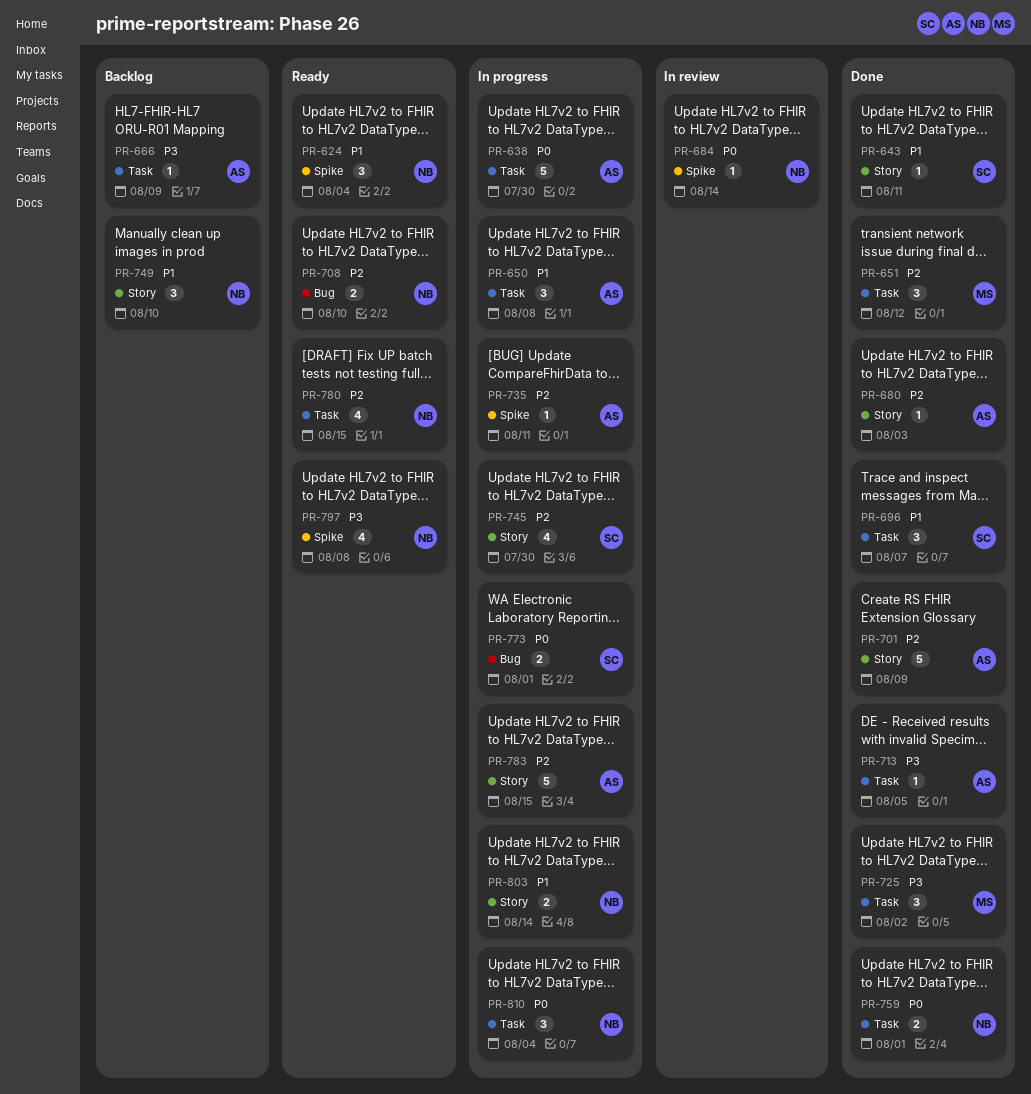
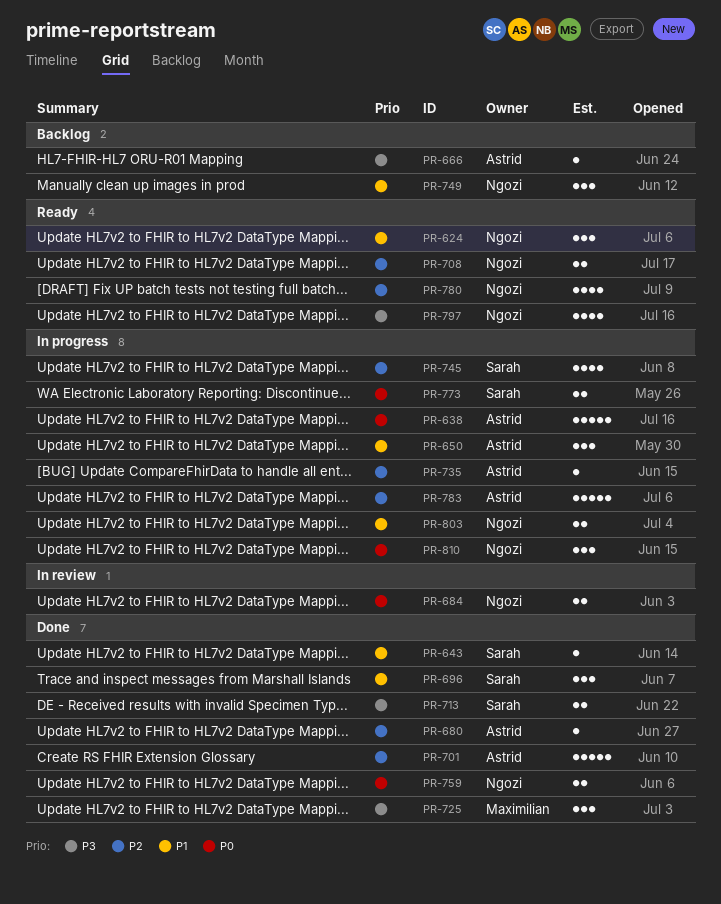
PR-651: present -> none
PR-684, estimate: 1 -> 2
PR-713, owner: Astrid -> Sarah
PR-713, estimate: 1 -> 2

